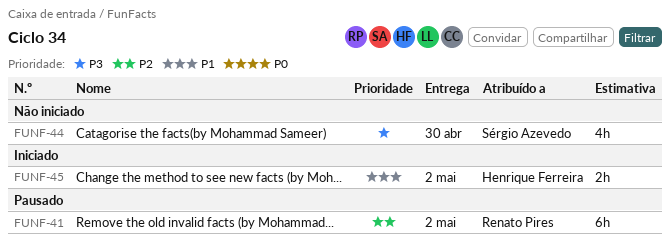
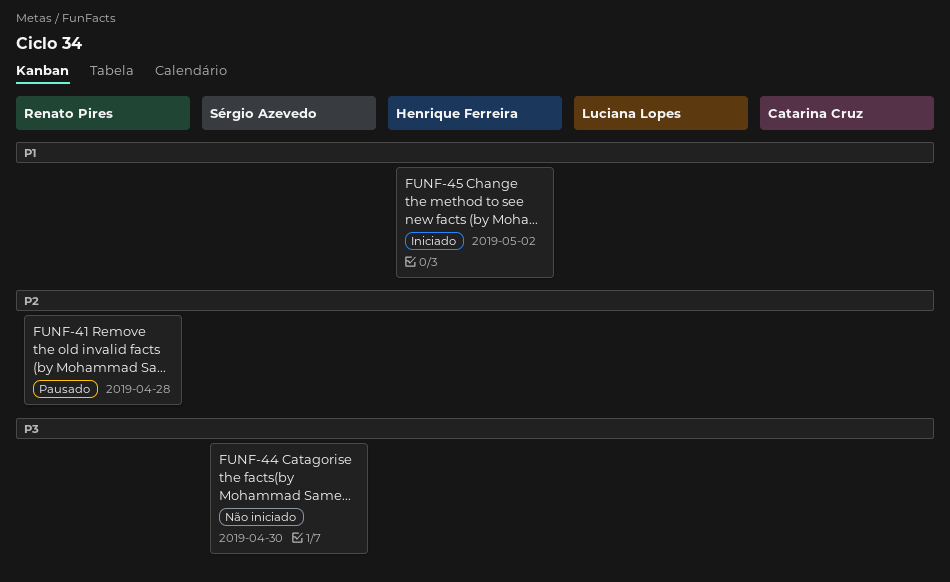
FUNF-41, due: May 2 -> Apr 28

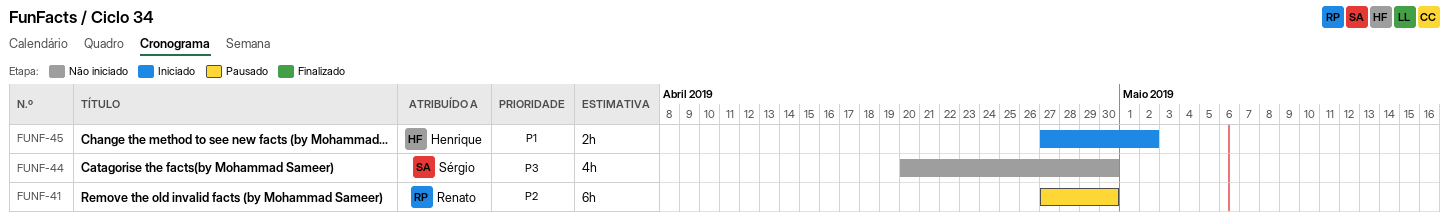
FUNF-41, due: Apr 28 -> Apr 30

